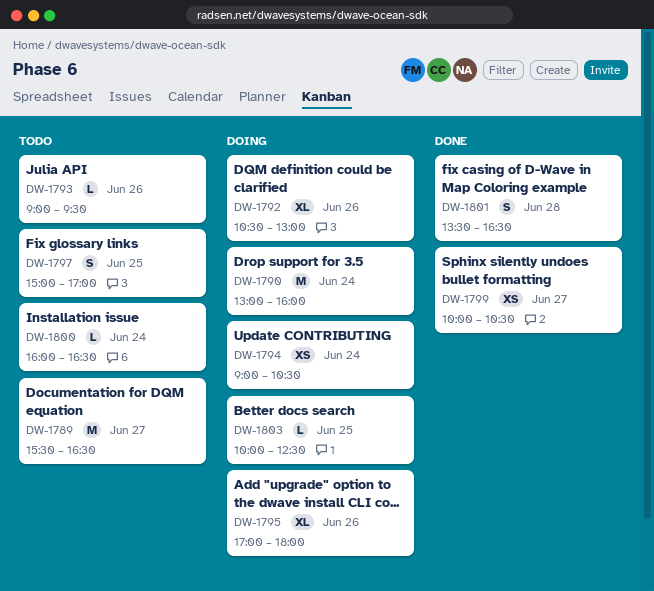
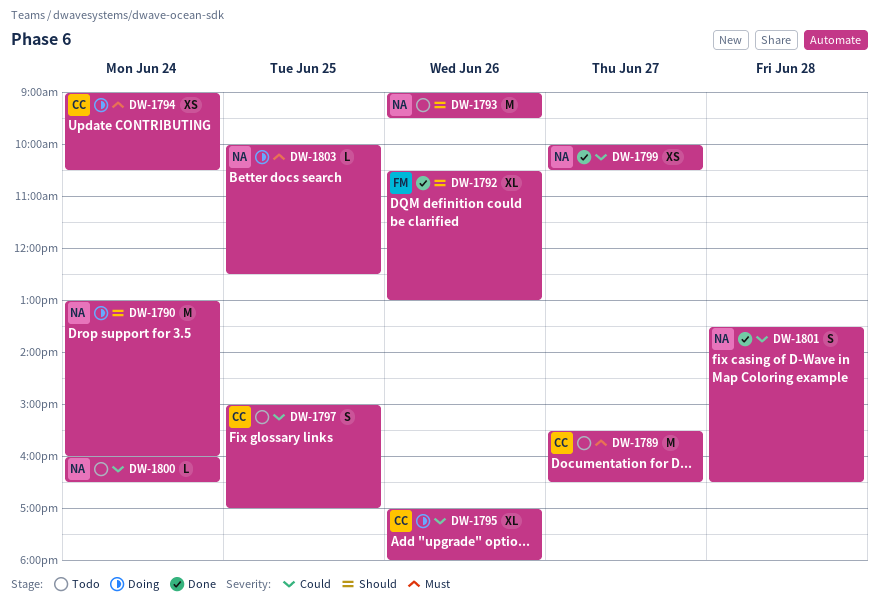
DW-1792, status: Doing -> Done
DW-1793, estimate: L -> M

